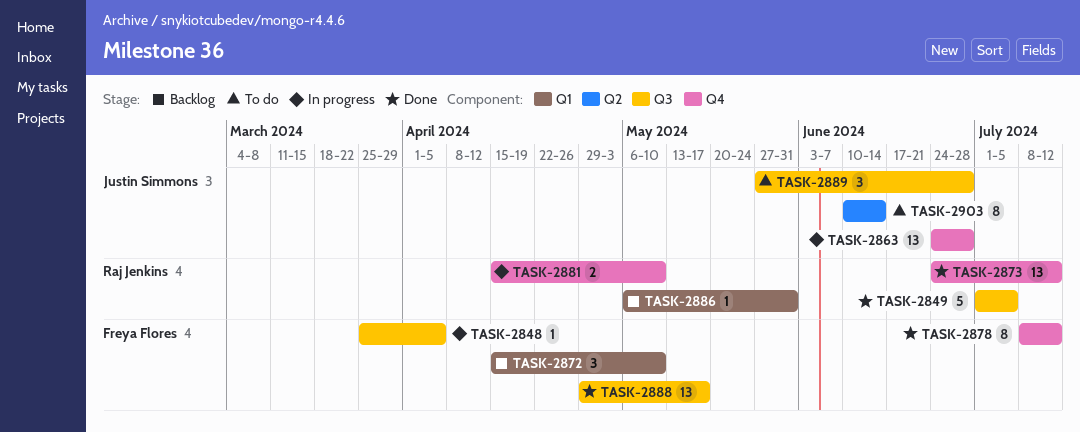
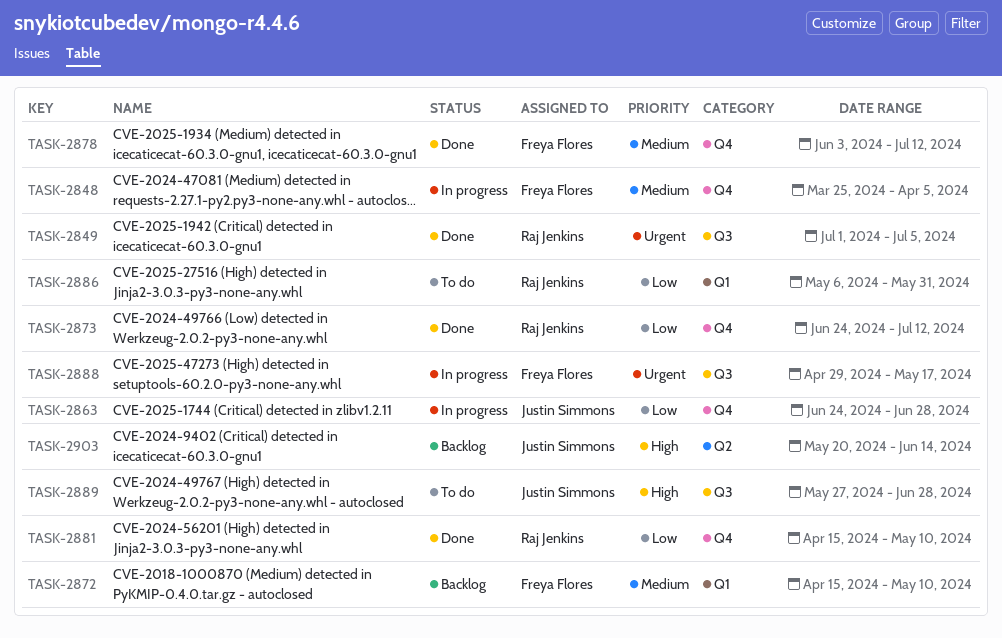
TASK-2848, label: Q3 -> Q4
TASK-2878, start: Jul 8 -> Jun 3
TASK-2881, status: In progress -> Done
TASK-2886, status: Backlog -> To do
TASK-2888, status: Done -> In progress
TASK-2903, status: To do -> Backlog
TASK-2903, start: Jun 10 -> May 20

